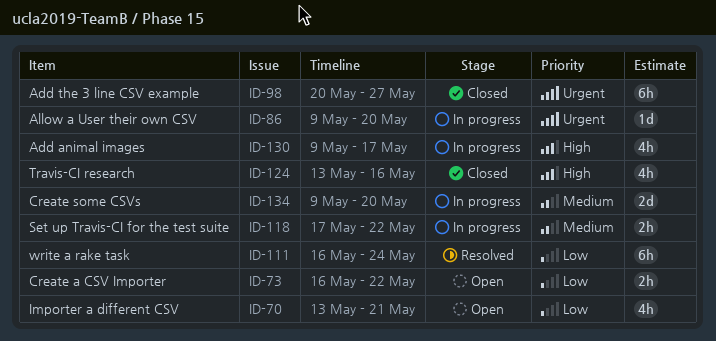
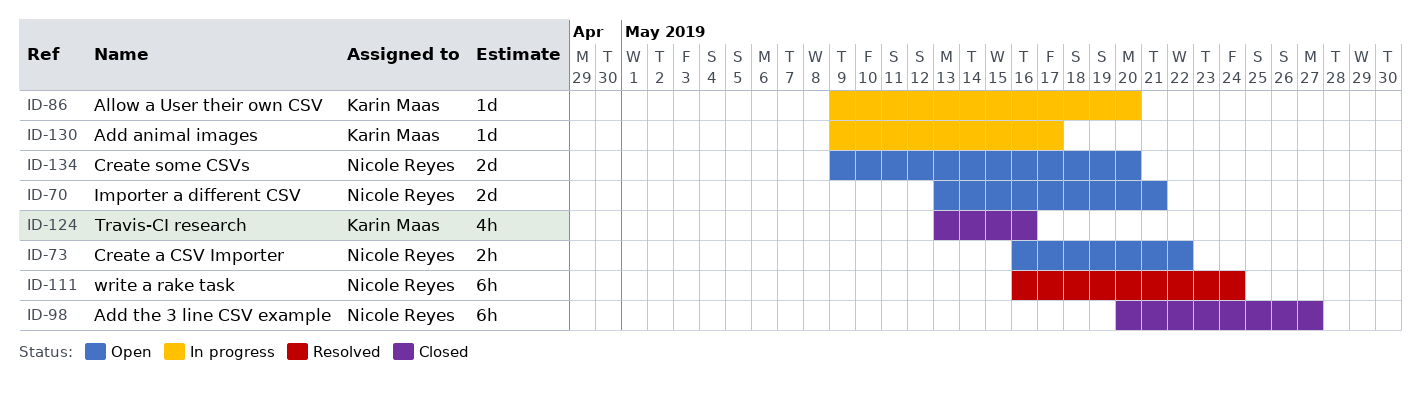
ID-70, estimate: 4h -> 2d
ID-118: present -> none
ID-130, estimate: 4h -> 1d
ID-134, status: In progress -> Open

